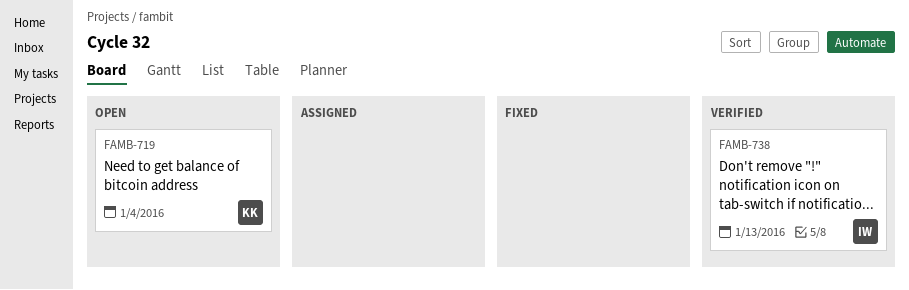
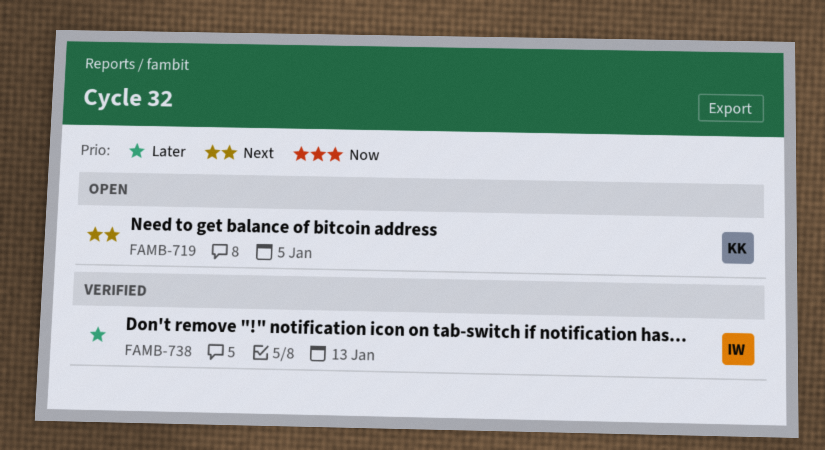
FAMB-719, due: Jan 4 -> Jan 5

